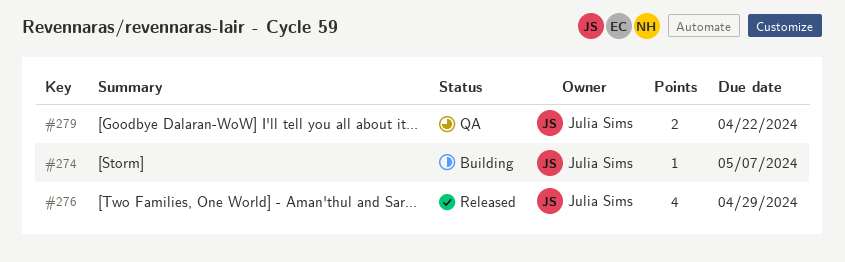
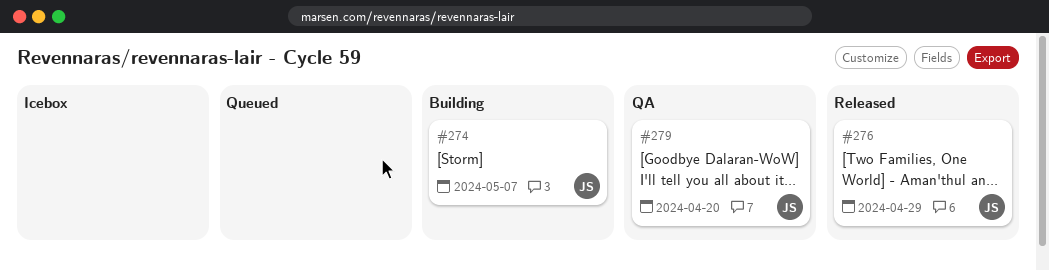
#279, due: Apr 22 -> Apr 20

